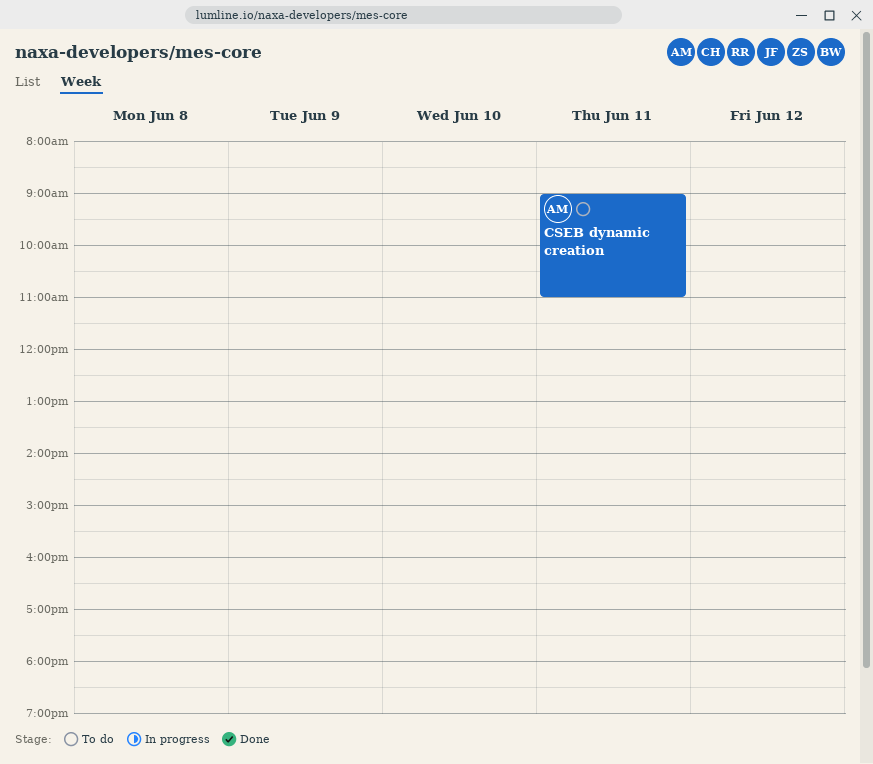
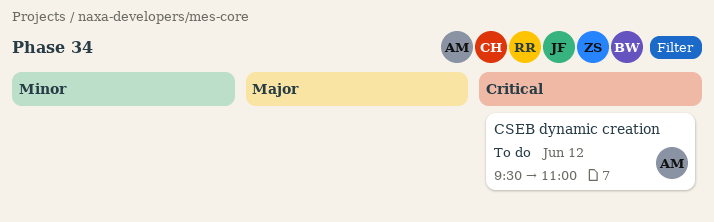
CSEB dynamic creation, day: Jun 11 -> Jun 12
CSEB dynamic creation, begins: 09:00 -> 09:30

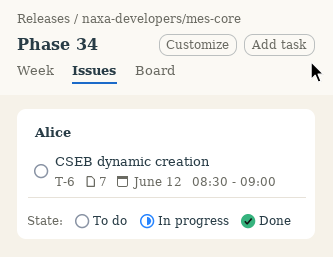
CSEB dynamic creation, begins: 09:30 -> 08:30
CSEB dynamic creation, ends: 11:00 -> 09:00

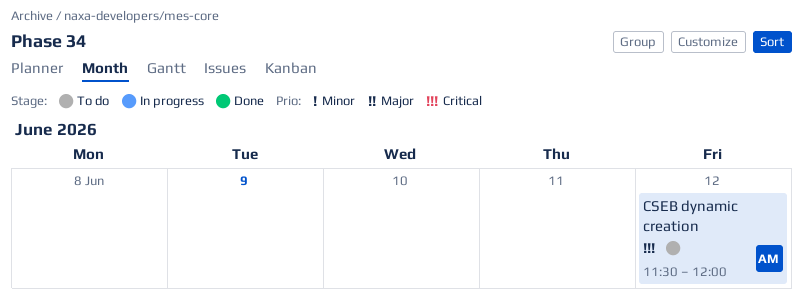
CSEB dynamic creation, begins: 08:30 -> 11:30
CSEB dynamic creation, ends: 09:00 -> 12:00

